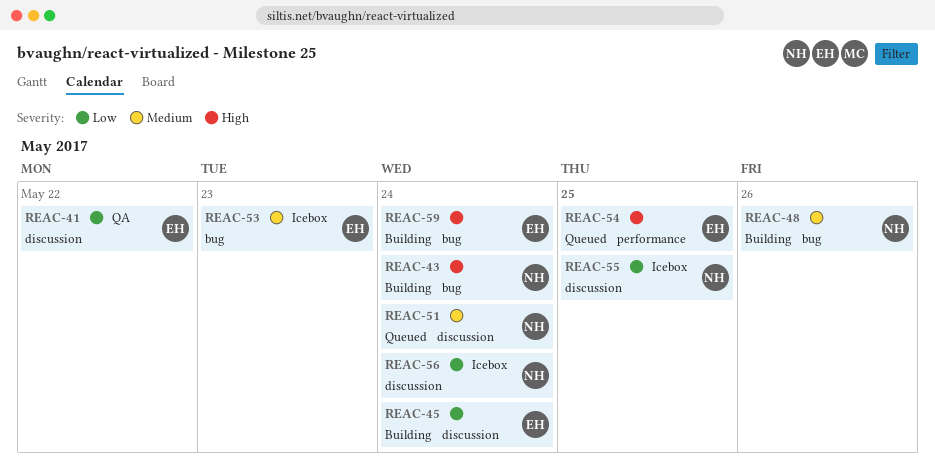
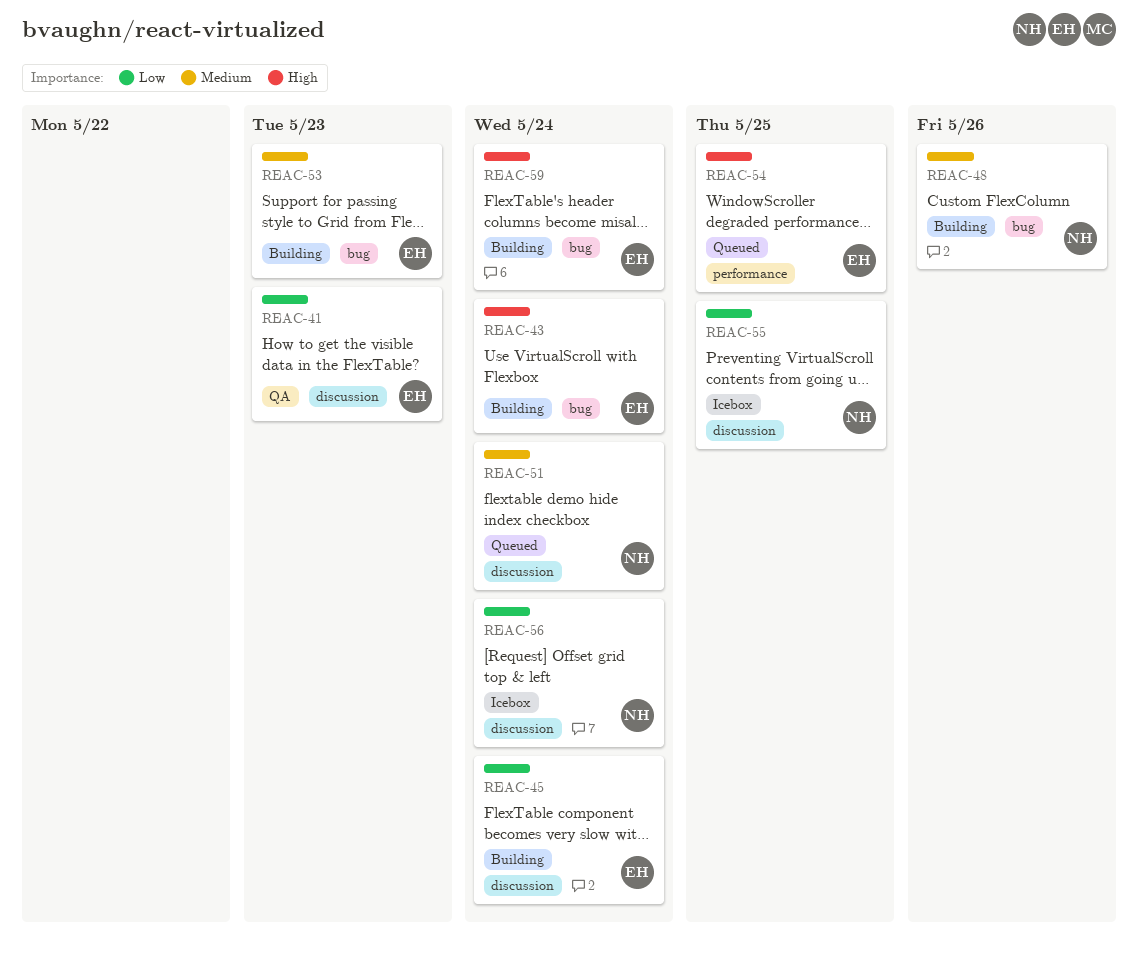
REAC-41, due: May 22 -> May 23
REAC-43, owner: NH -> EH
REAC-53, status: Icebox -> Building

